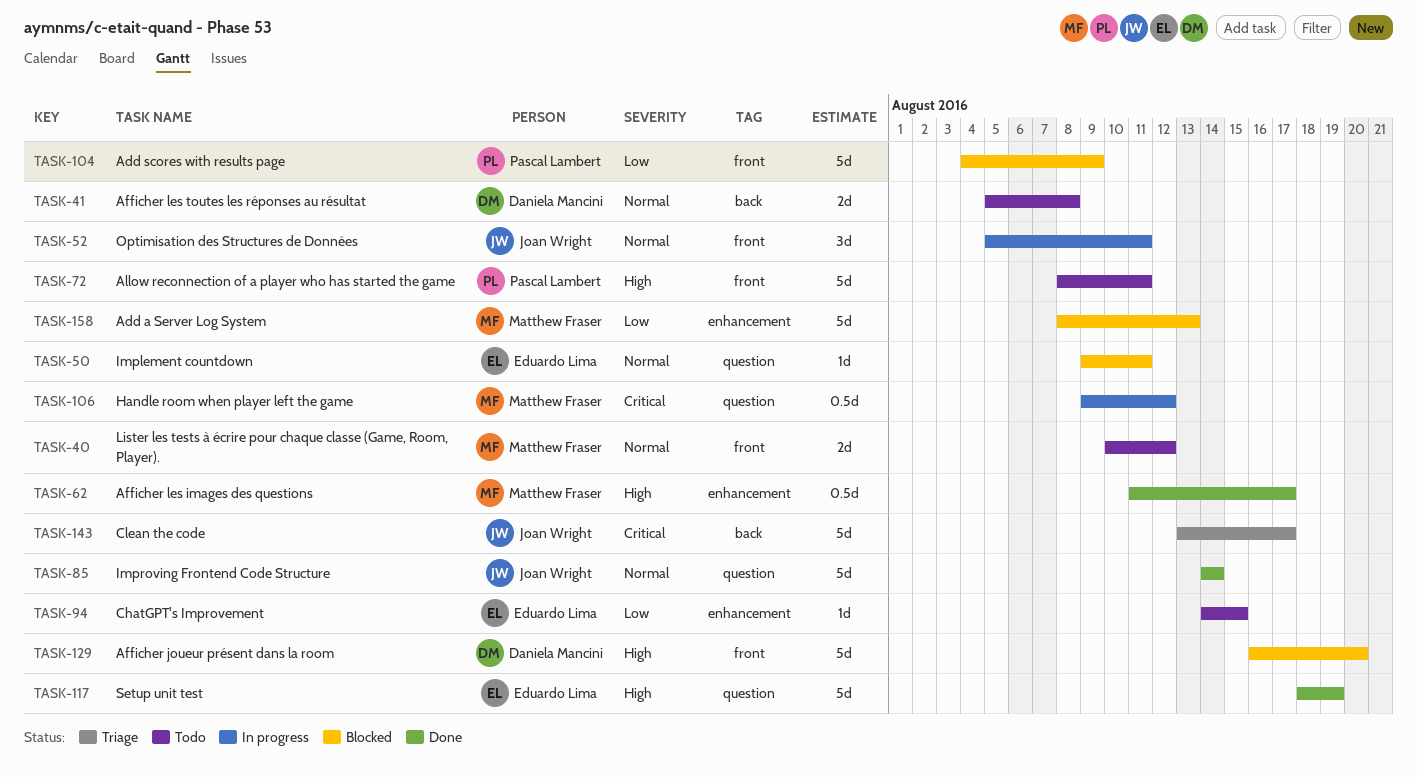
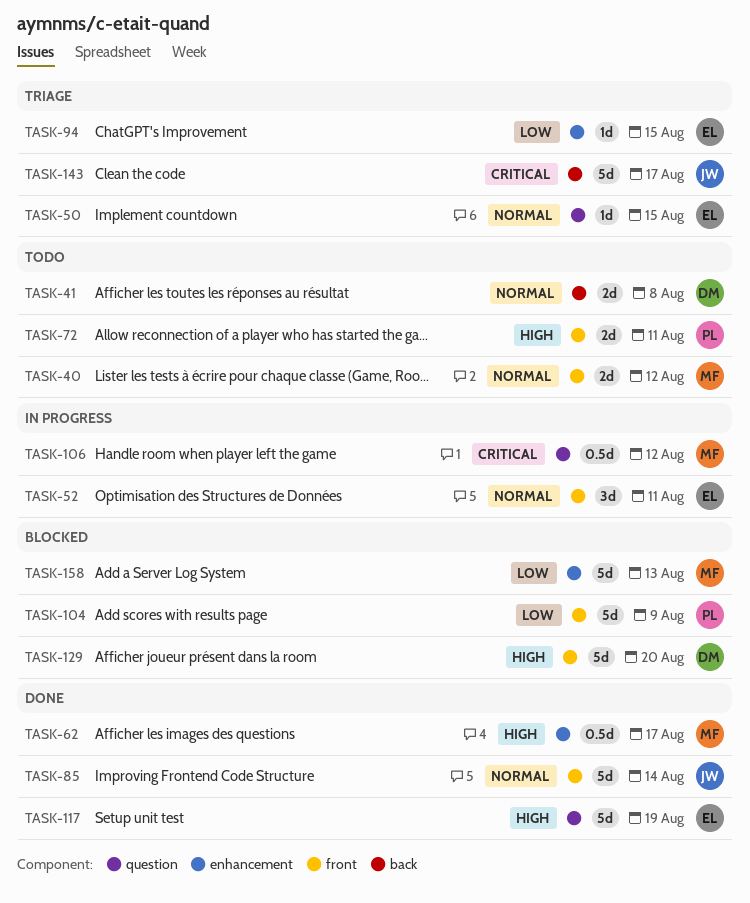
TASK-50, status: Blocked -> Triage
TASK-50, due: Aug 11 -> Aug 15
TASK-52, owner: Joan Wright -> Eduardo Lima
TASK-72, estimate: 5d -> 2d
TASK-85, label: question -> front
TASK-94, status: Todo -> Triage

